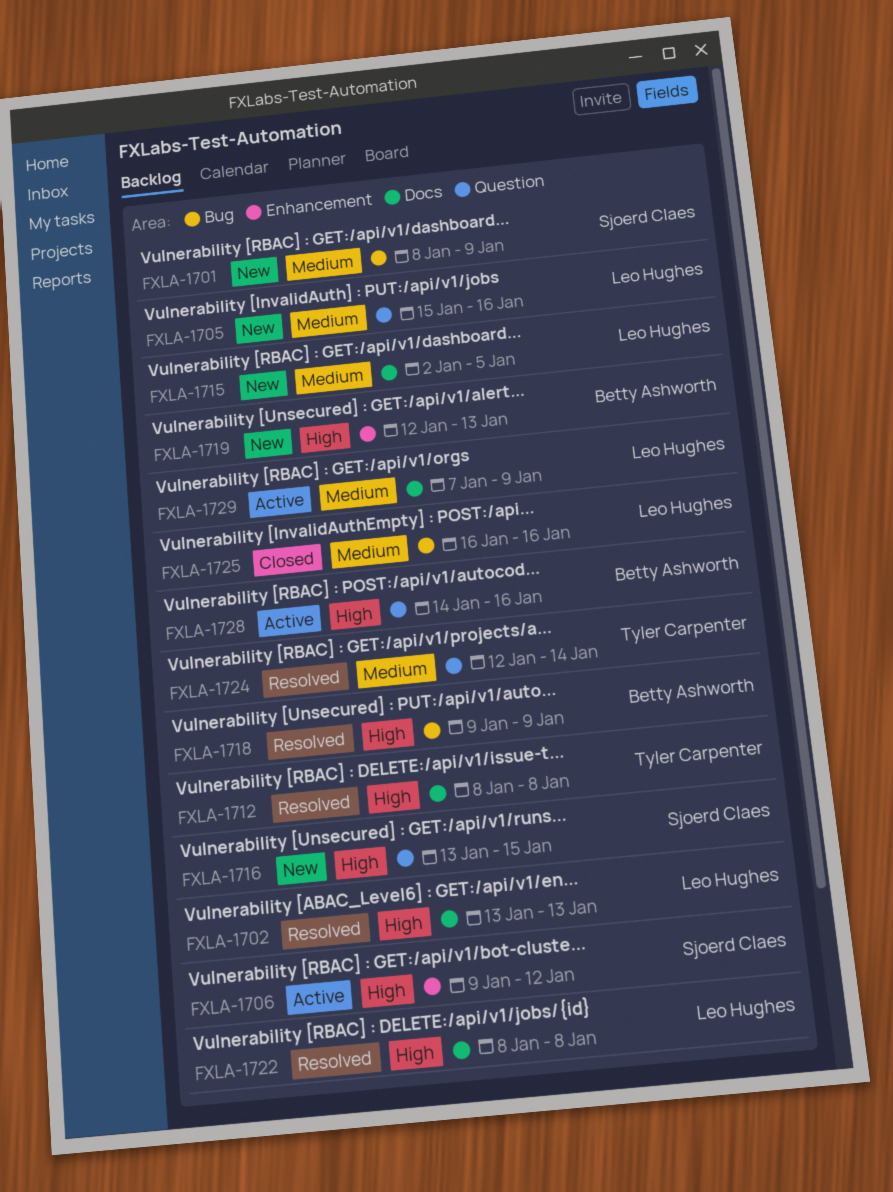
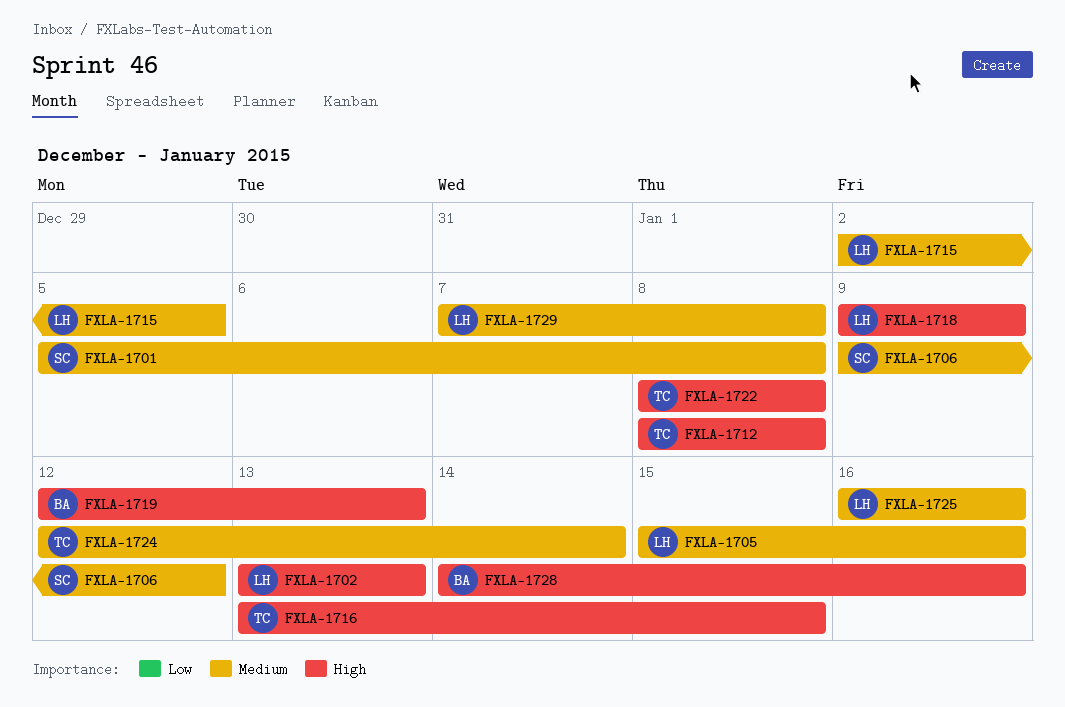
FXLA-1701, start: Jan 8 -> Jan 5
FXLA-1701, due: Jan 9 -> Jan 8
FXLA-1706, priority: High -> Medium
FXLA-1716, owner: Sjoerd Claes -> Tyler Carpenter
FXLA-1718, owner: Betty Ashworth -> Leo Hughes
FXLA-1722, owner: Leo Hughes -> Tyler Carpenter
FXLA-1729, due: Jan 9 -> Jan 8

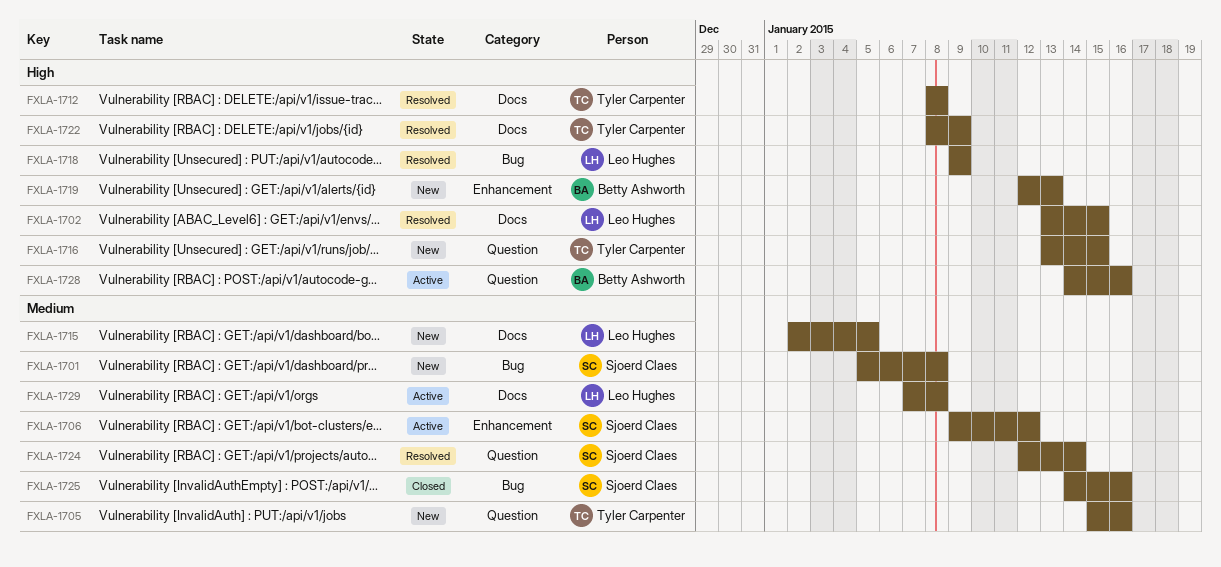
FXLA-1702, due: Jan 13 -> Jan 15
FXLA-1705, owner: Leo Hughes -> Tyler Carpenter
FXLA-1722, due: Jan 8 -> Jan 9
FXLA-1724, owner: Tyler Carpenter -> Sjoerd Claes
FXLA-1725, owner: Leo Hughes -> Sjoerd Claes
FXLA-1725, start: Jan 16 -> Jan 14

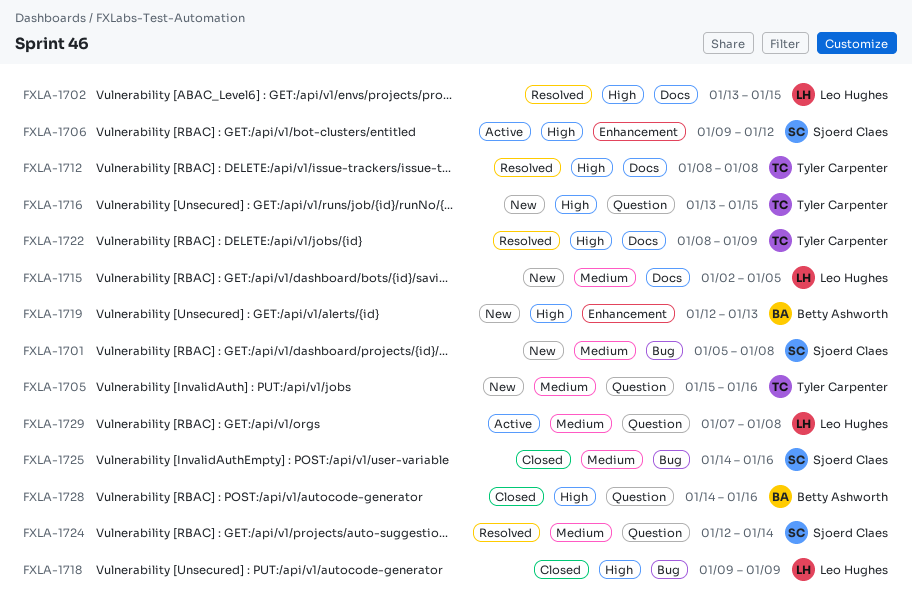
FXLA-1706, priority: Medium -> High
FXLA-1718, status: Resolved -> Closed
FXLA-1728, status: Active -> Closed
FXLA-1729, label: Docs -> Question

